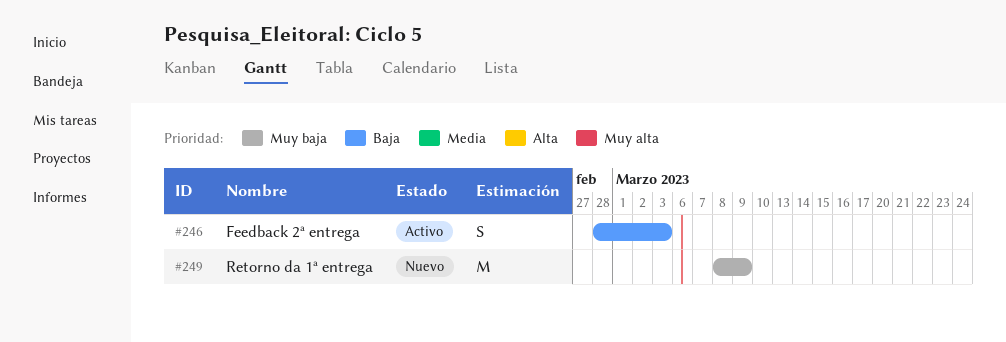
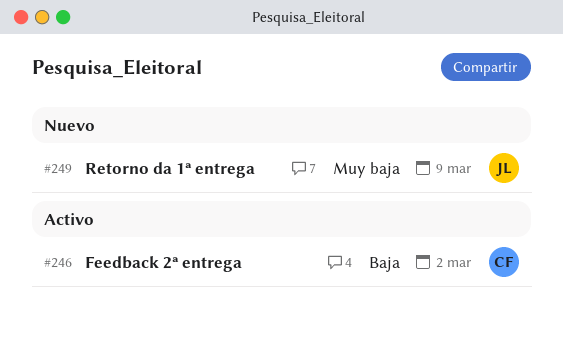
#246, due: Mar 3 -> Mar 2

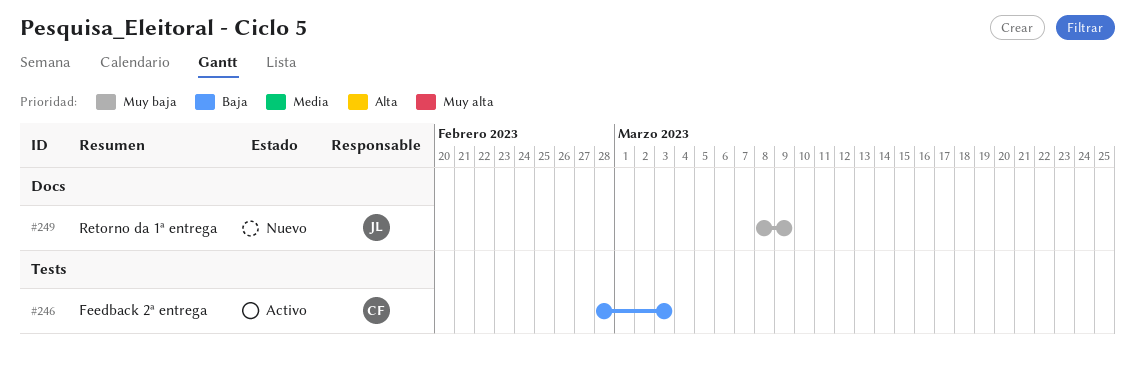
#246, due: Mar 2 -> Mar 3

